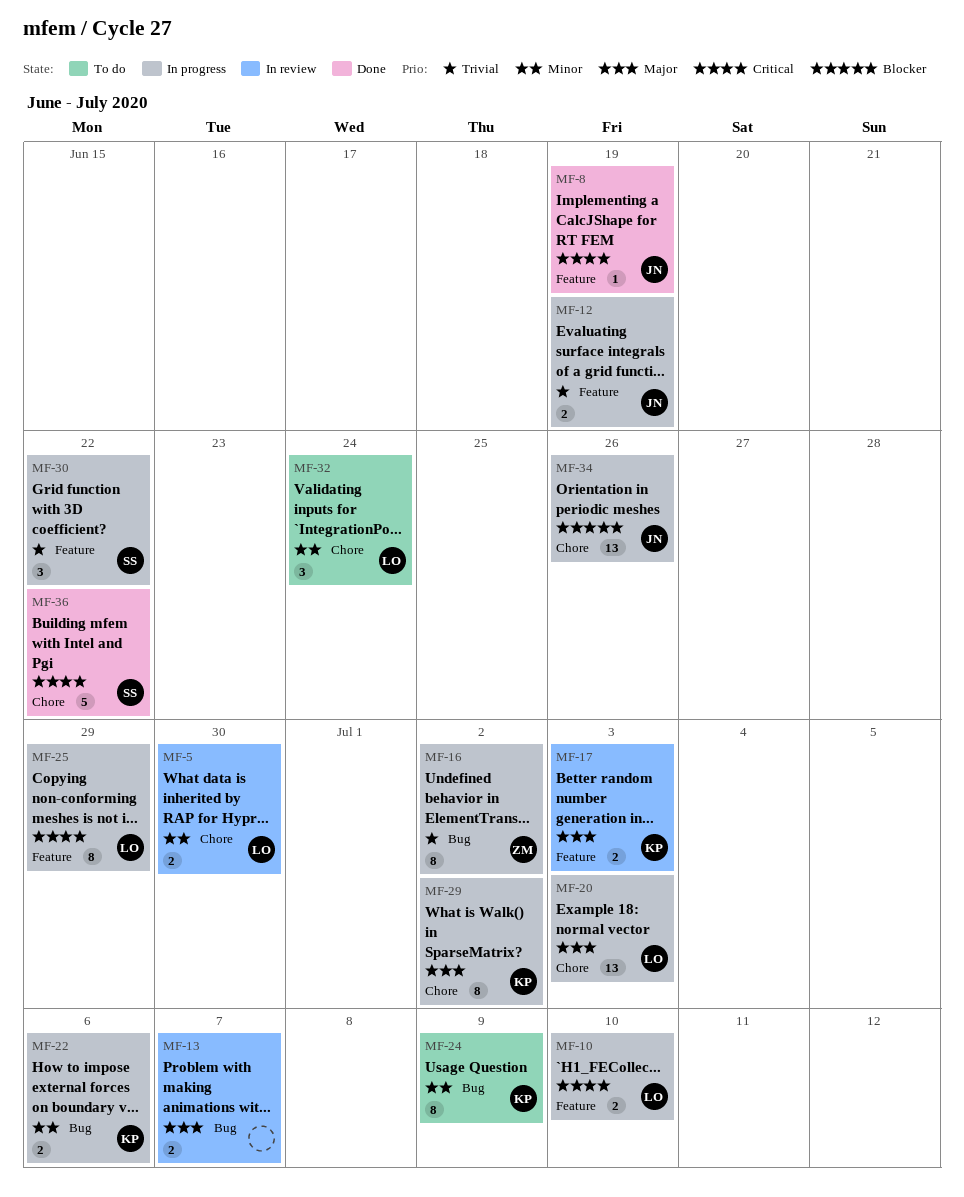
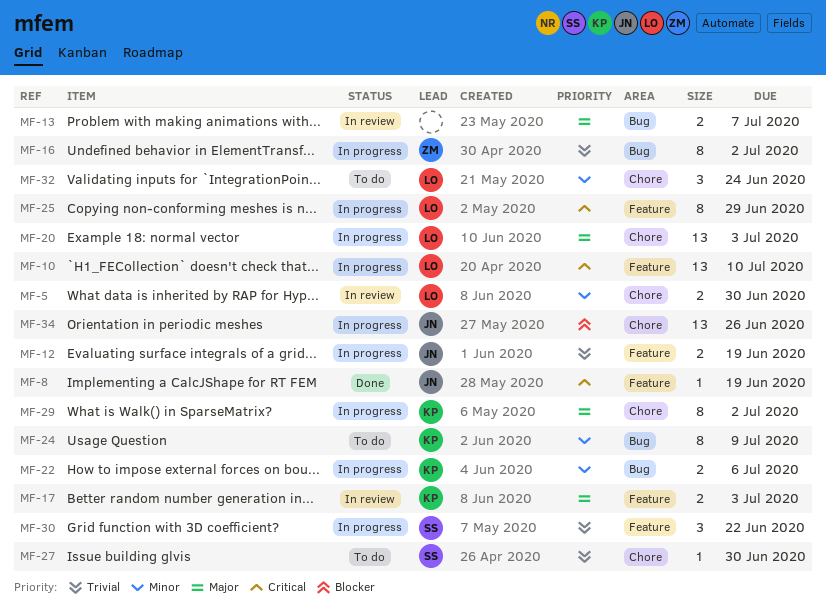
MF-10, estimate: 2 -> 13
MF-27: none -> present
MF-36: present -> none

